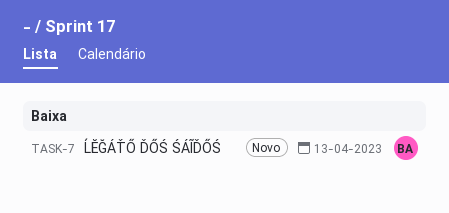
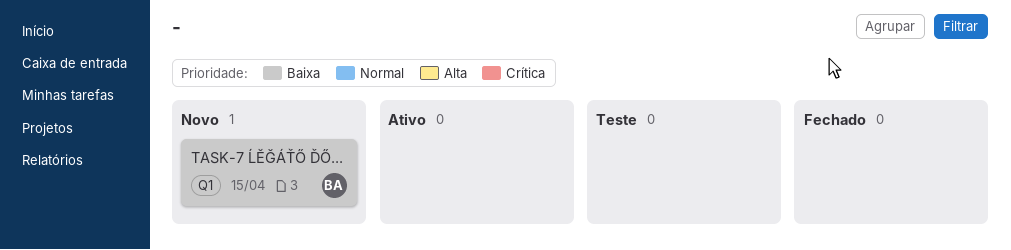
TASK-7, due: Apr 13 -> Apr 15

